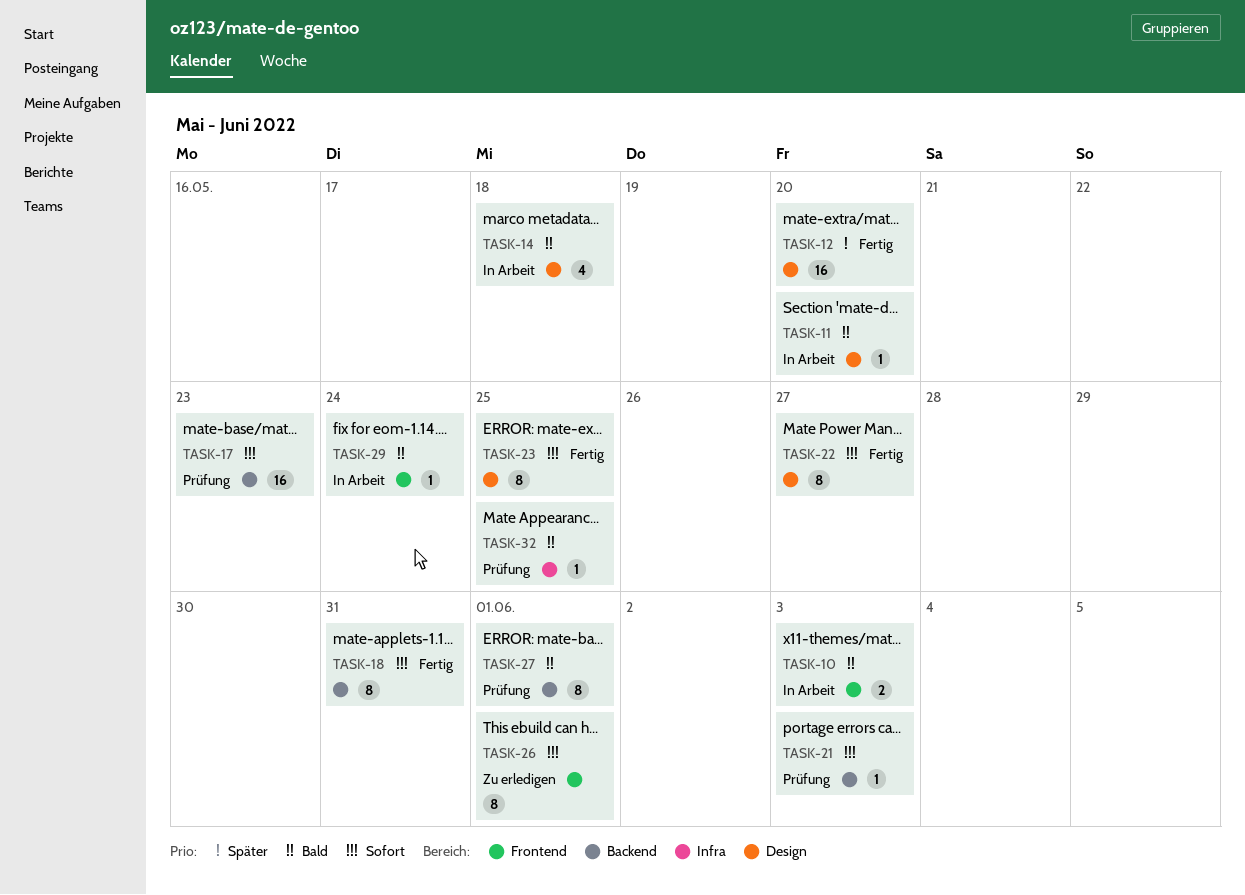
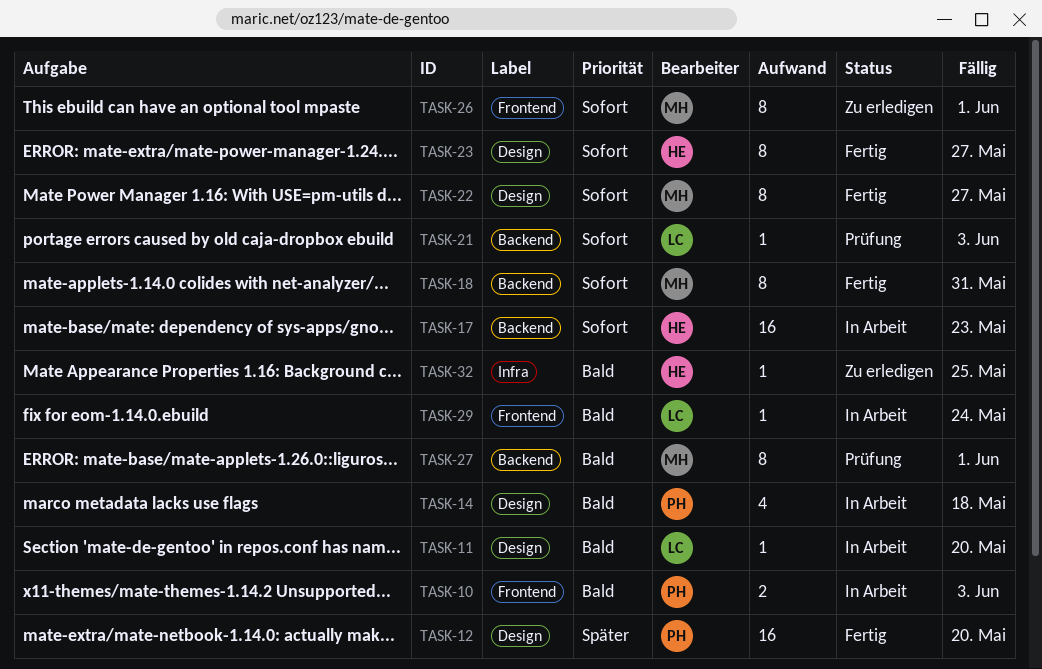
TASK-17, status: Prüfung -> In Arbeit
TASK-23, due: May 25 -> May 27
TASK-32, status: Prüfung -> Zu erledigen

